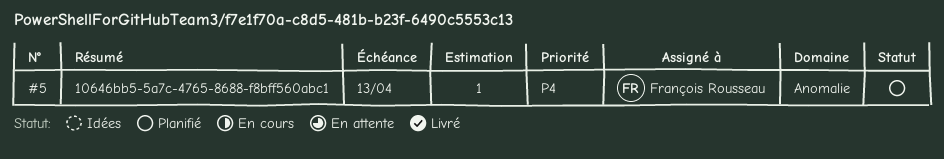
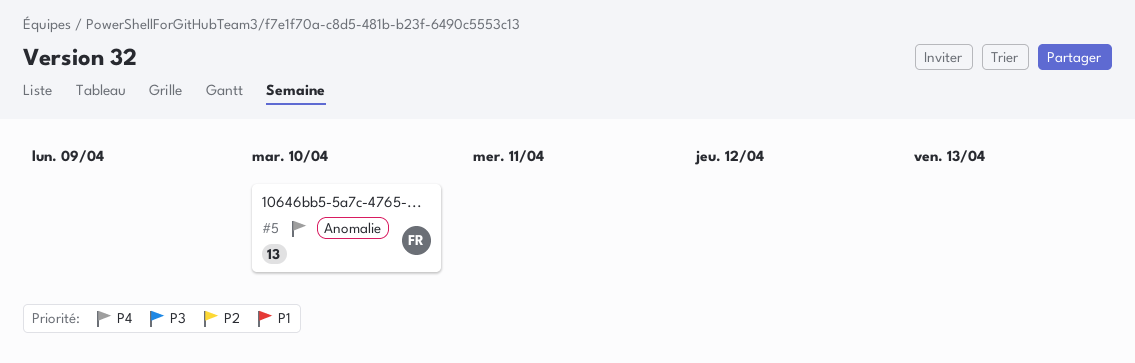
#5, estimate: 1 -> 13
#5, due: Apr 13 -> Apr 10

